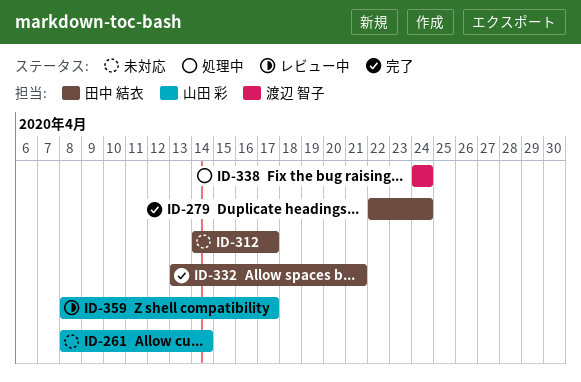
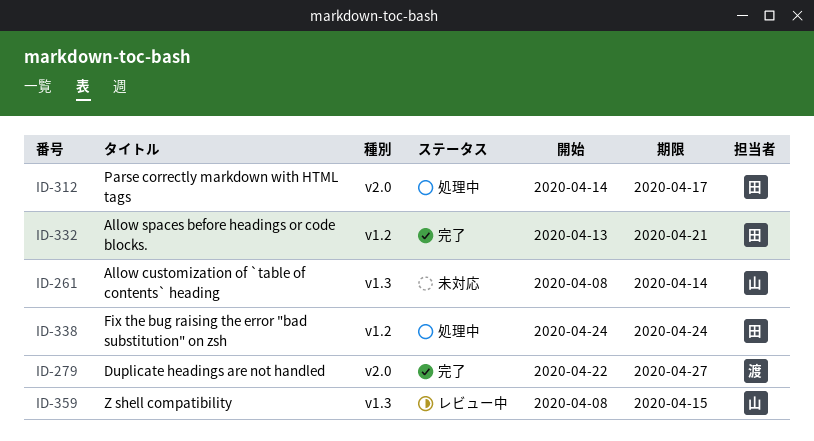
ID-279, owner: 田中 結衣 -> 渡辺 智子
ID-279, due: Apr 24 -> Apr 27
ID-312, status: 未対応 -> 処理中
ID-338, owner: 渡辺 智子 -> 田中 結衣
ID-359, due: Apr 17 -> Apr 15

